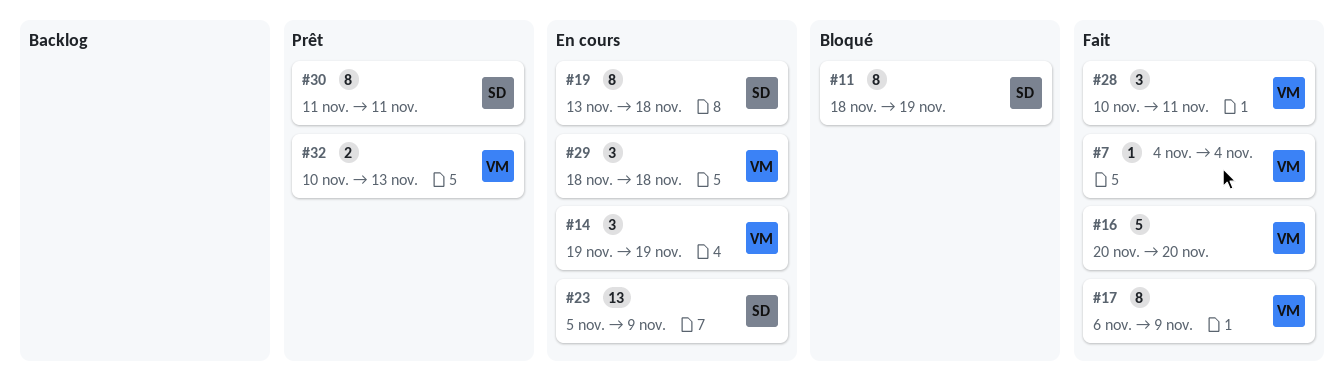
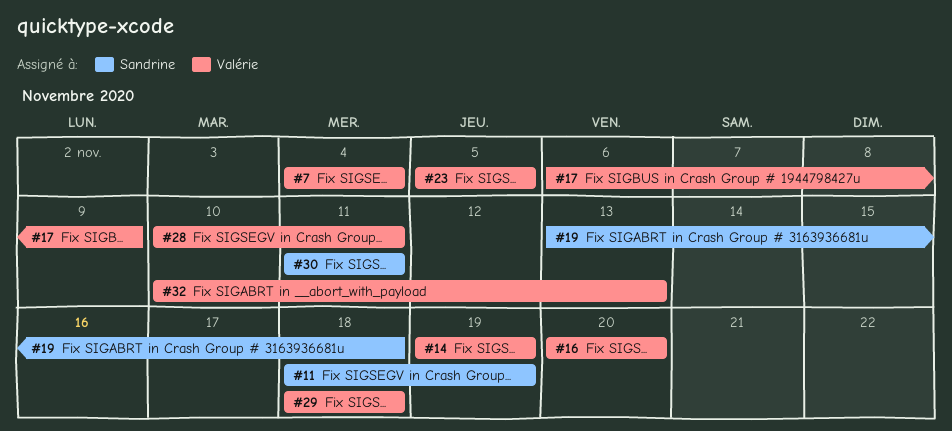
#23, owner: Sandrine -> Valérie
#23, due: Nov 9 -> Nov 5

